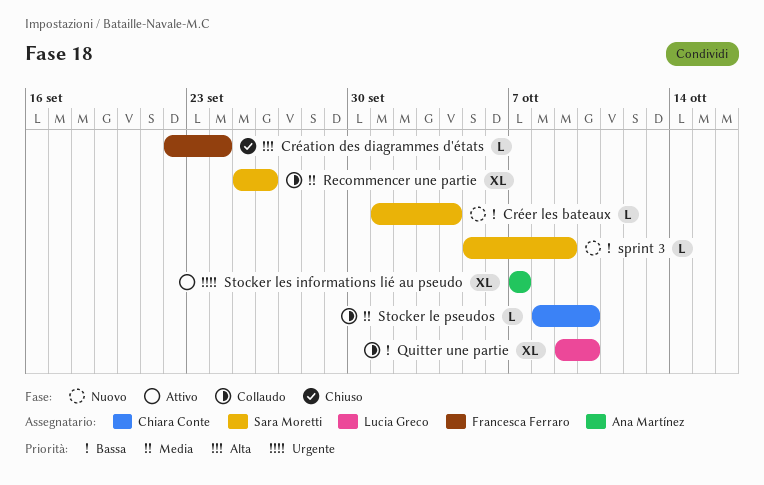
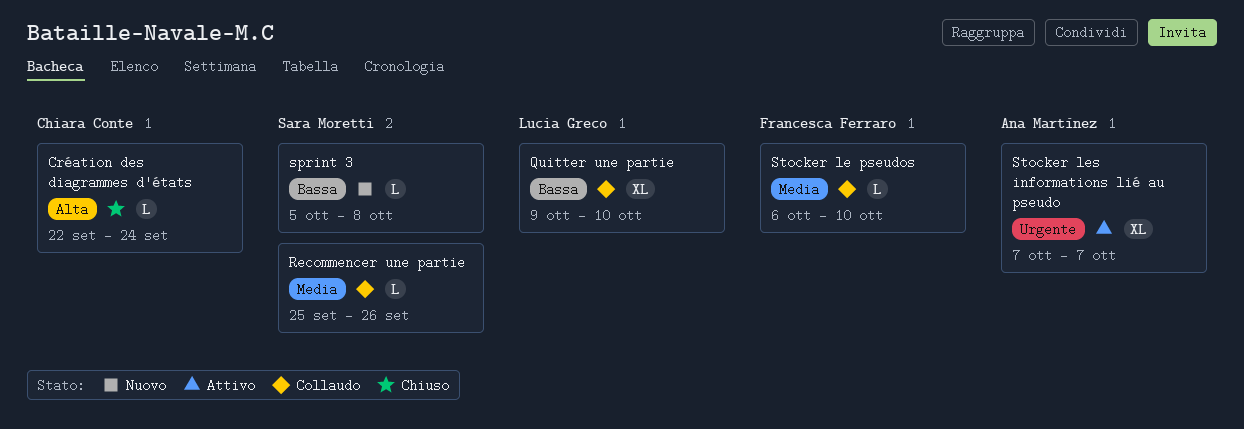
Création des diagrammes d'états, owner: Francesca Ferraro -> Chiara Conte
Créer les bateaux: present -> none
Recommencer une partie, estimate: XL -> L
sprint 3, due: Oct 9 -> Oct 8
Stocker le pseudos, owner: Chiara Conte -> Francesca Ferraro
Stocker le pseudos, start: Oct 8 -> Oct 6

